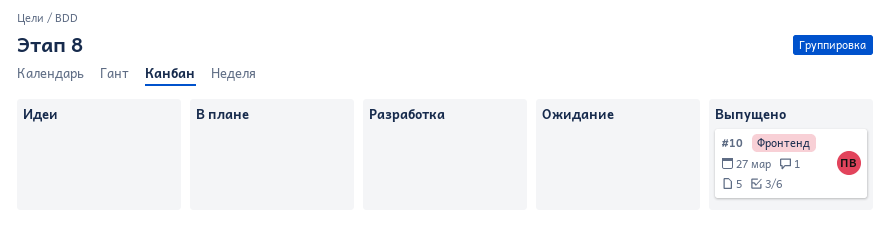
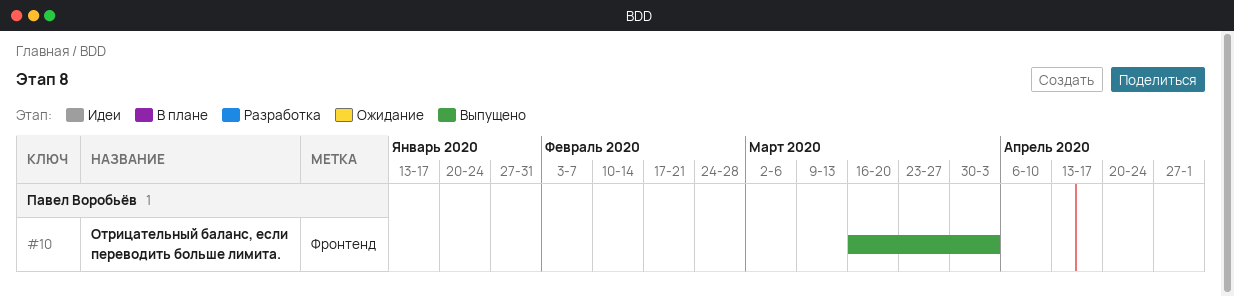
#10, due: Mar 27 -> Apr 3

